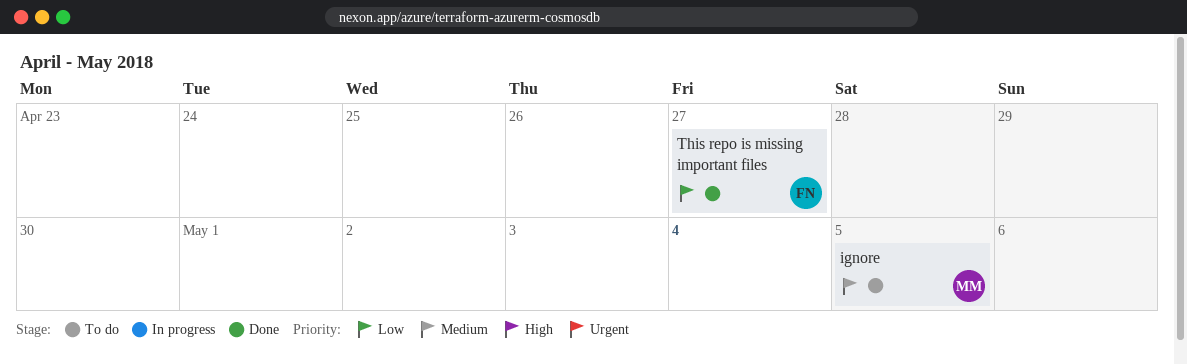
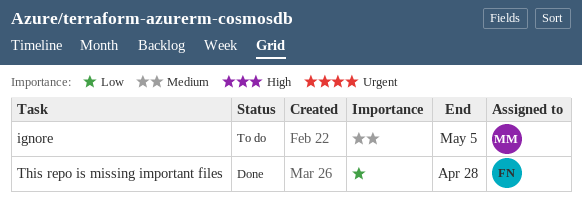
This repo is missing important files, due: Apr 27 -> Apr 28

